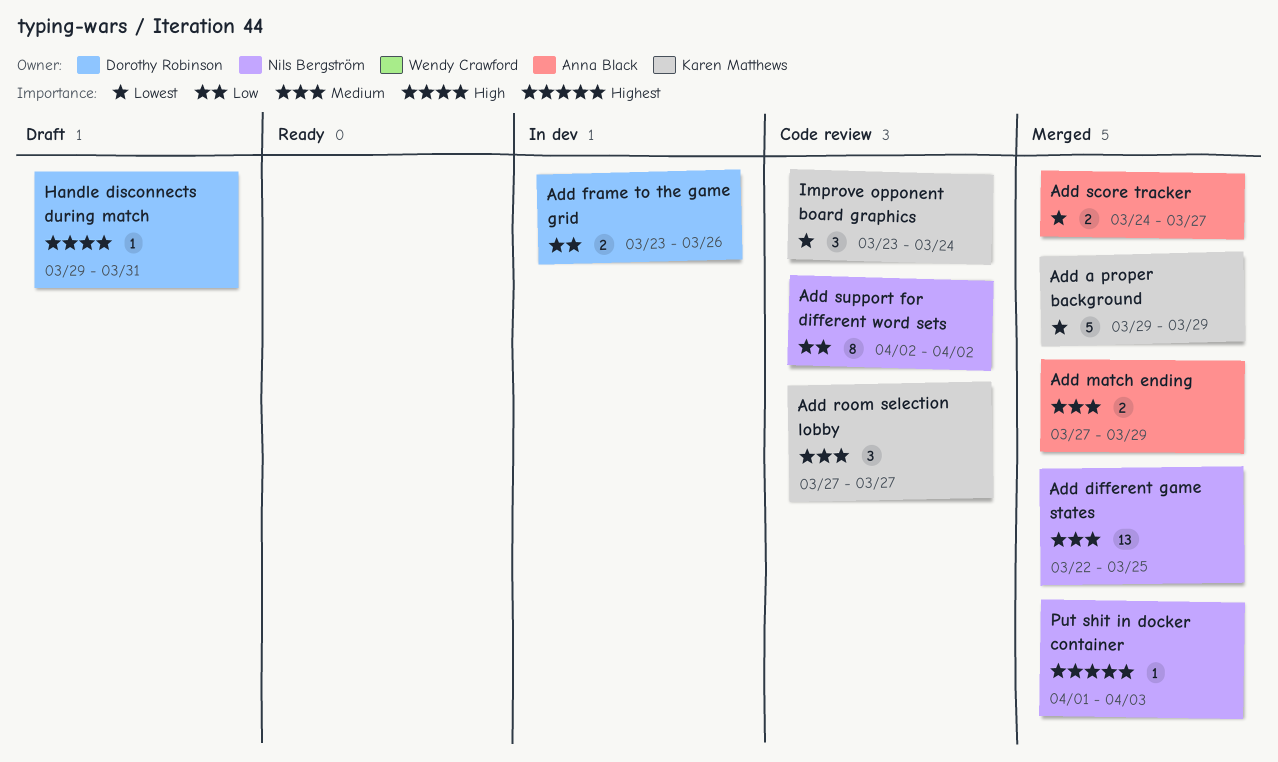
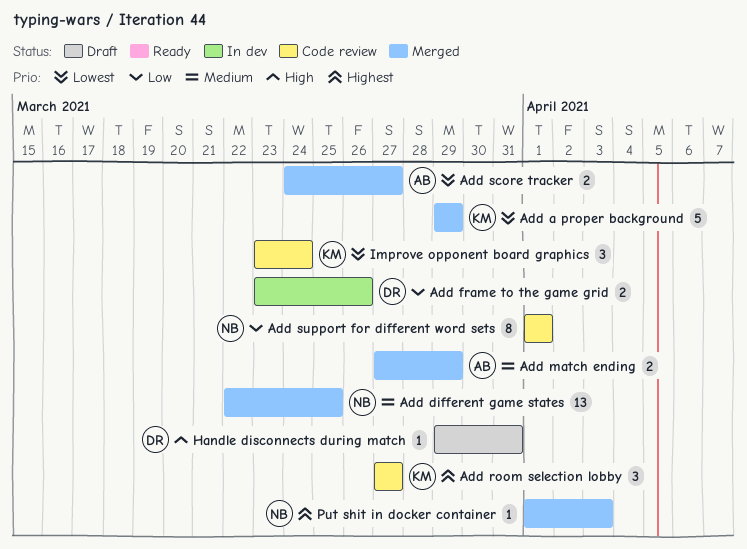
Add room selection lobby, priority: Medium -> Highest
Add support for different word sets, start: Apr 2 -> Apr 1
Add support for different word sets, due: Apr 2 -> Apr 1

